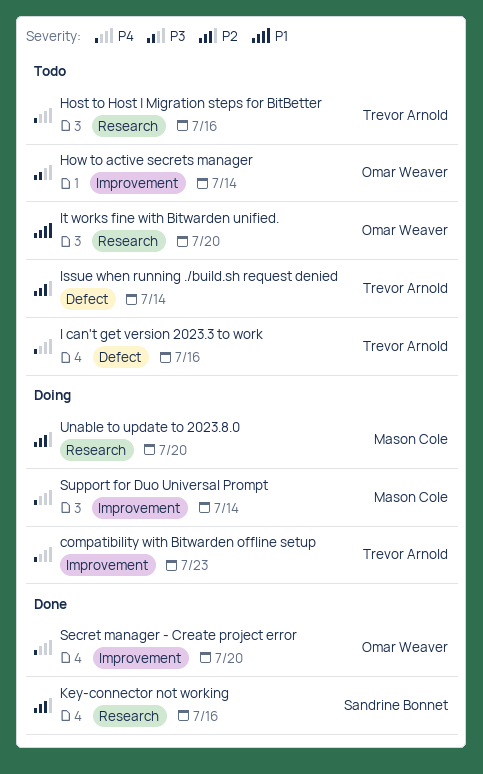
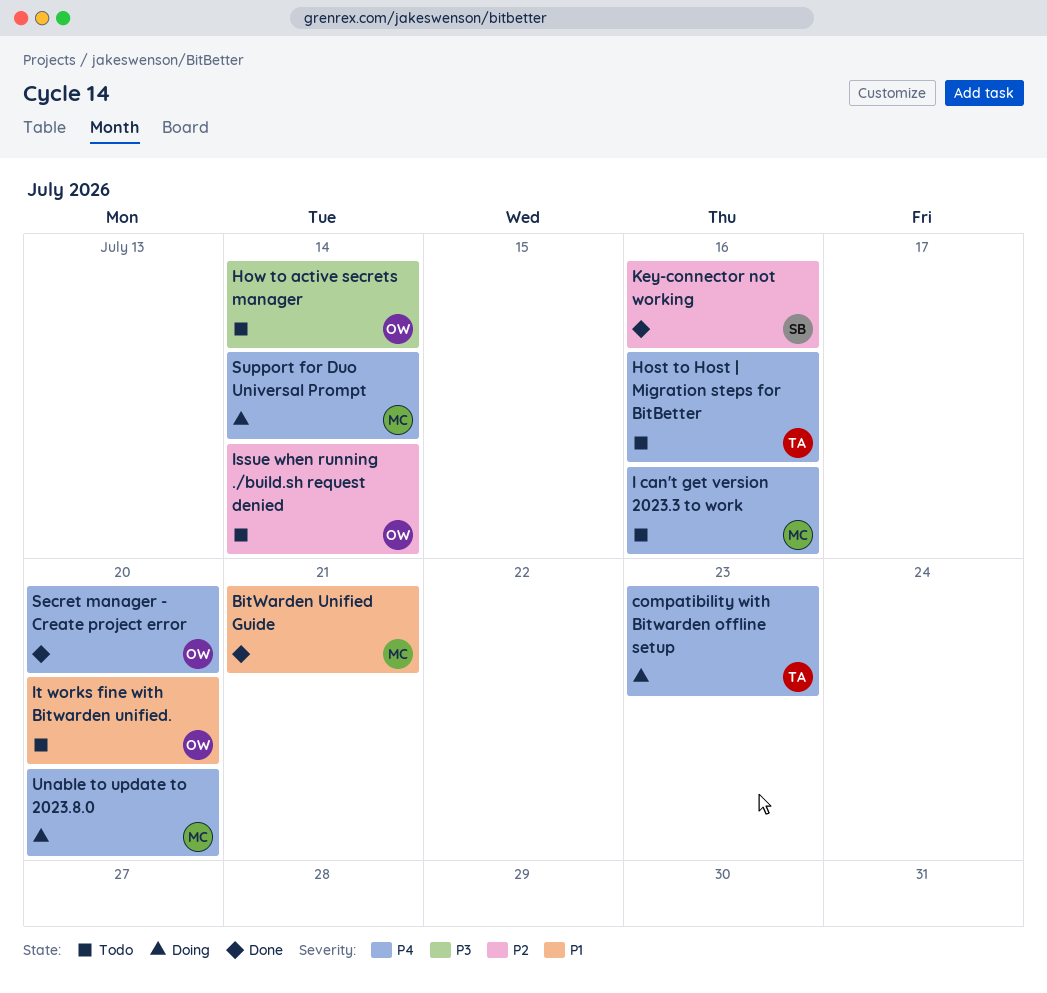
BitWarden Unified Guide: none -> present
I can't get version 2023.3 to work, owner: Trevor Arnold -> Mason Cole
Issue when running ./build.sh request denied, owner: Trevor Arnold -> Omar Weaver
Unable to update to 2023.8.0, priority: P2 -> P4

